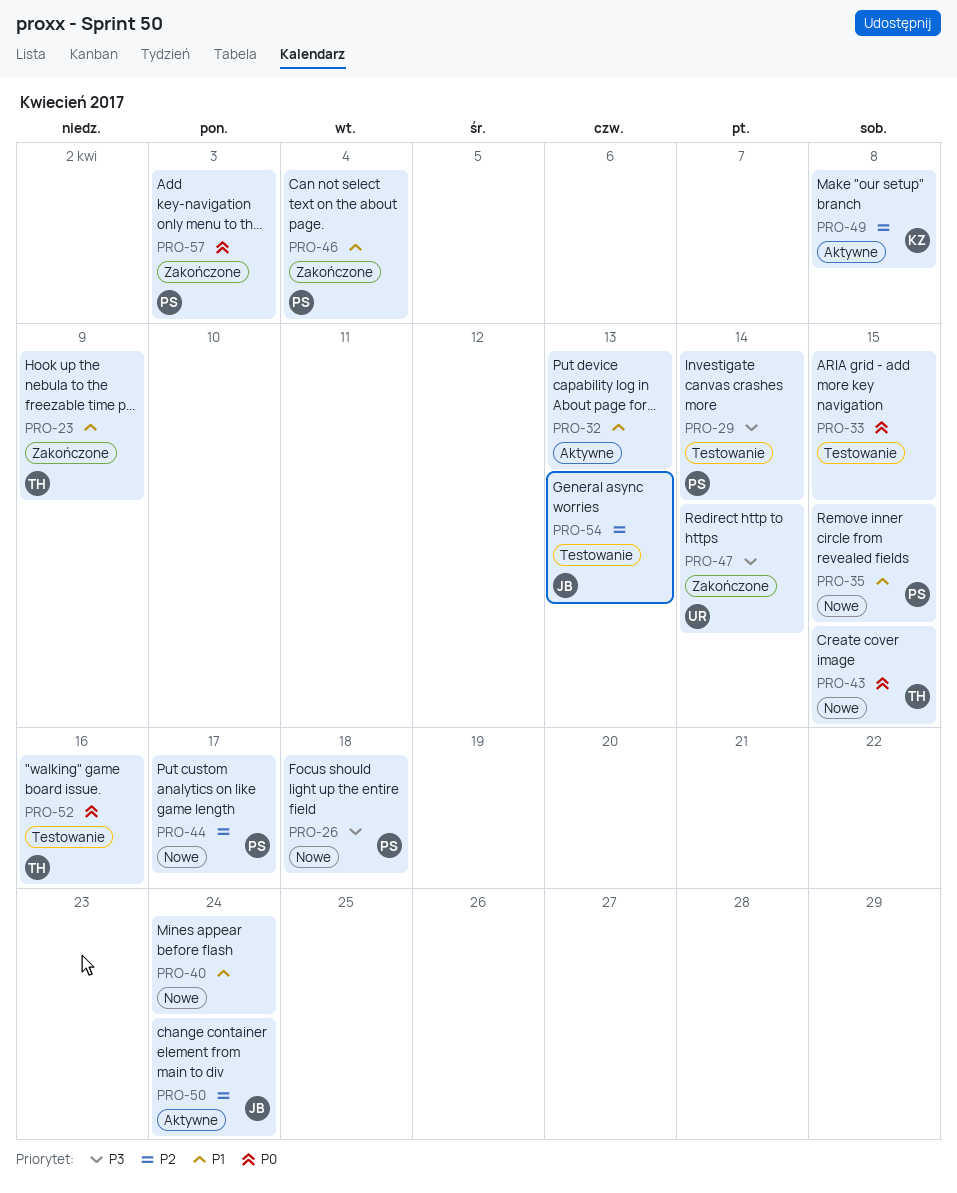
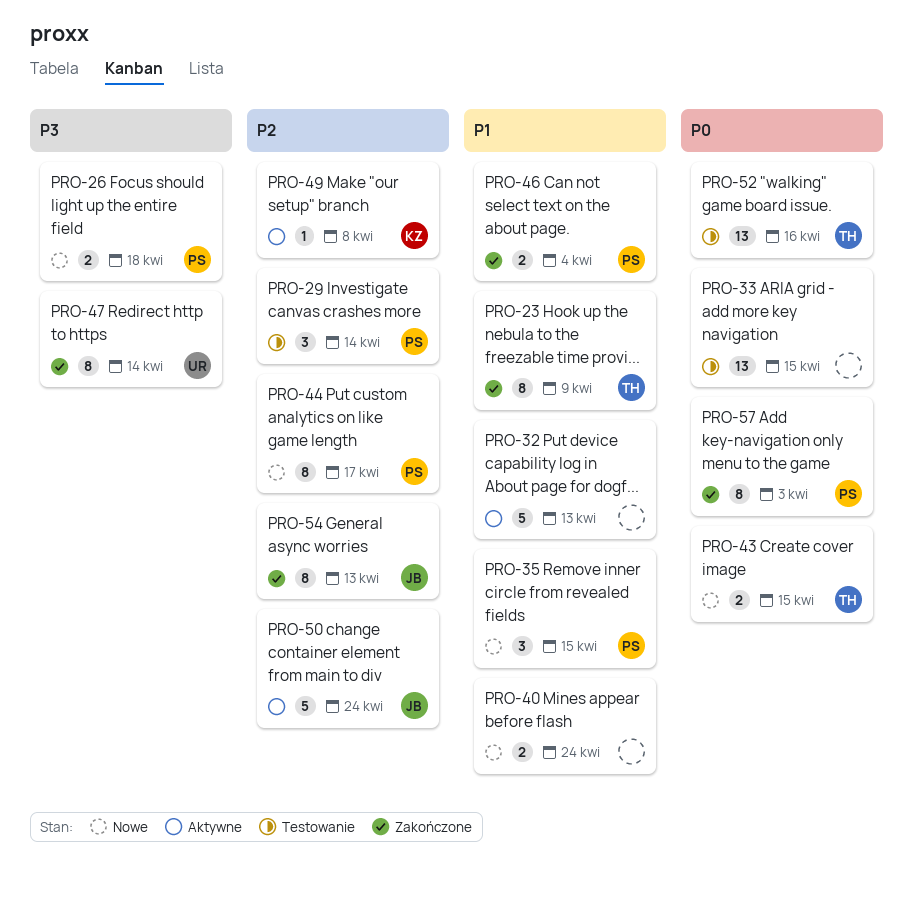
PRO-29, priority: P3 -> P2
PRO-54, status: Testowanie -> Zakończone

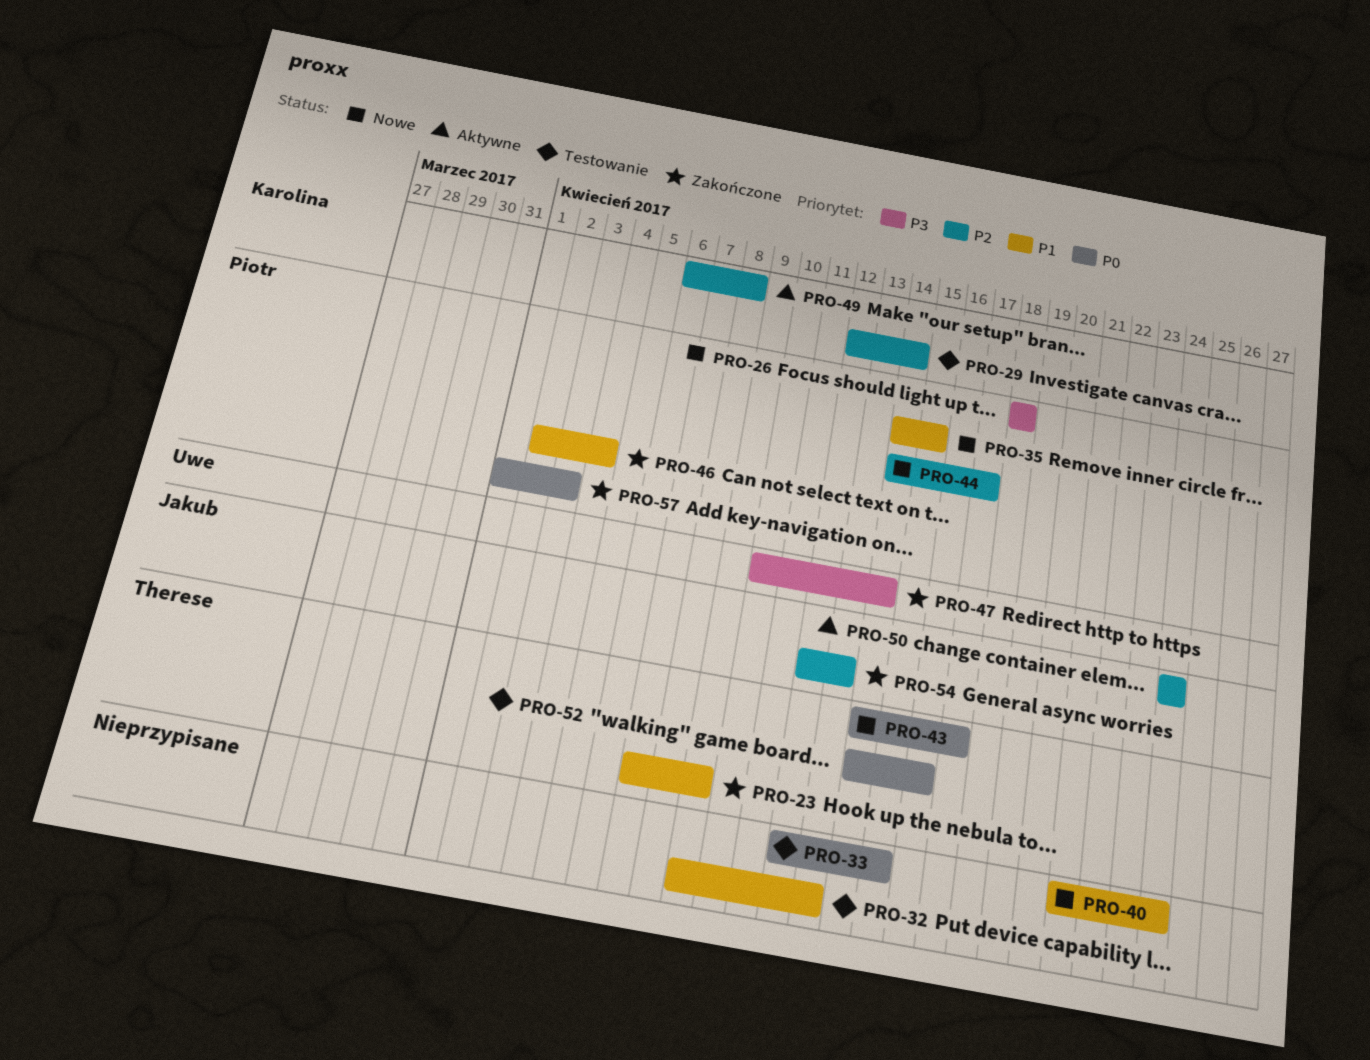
PRO-29, owner: Piotr -> Karolina
PRO-32, status: Aktywne -> Testowanie
PRO-43, due: Apr 15 -> Apr 17

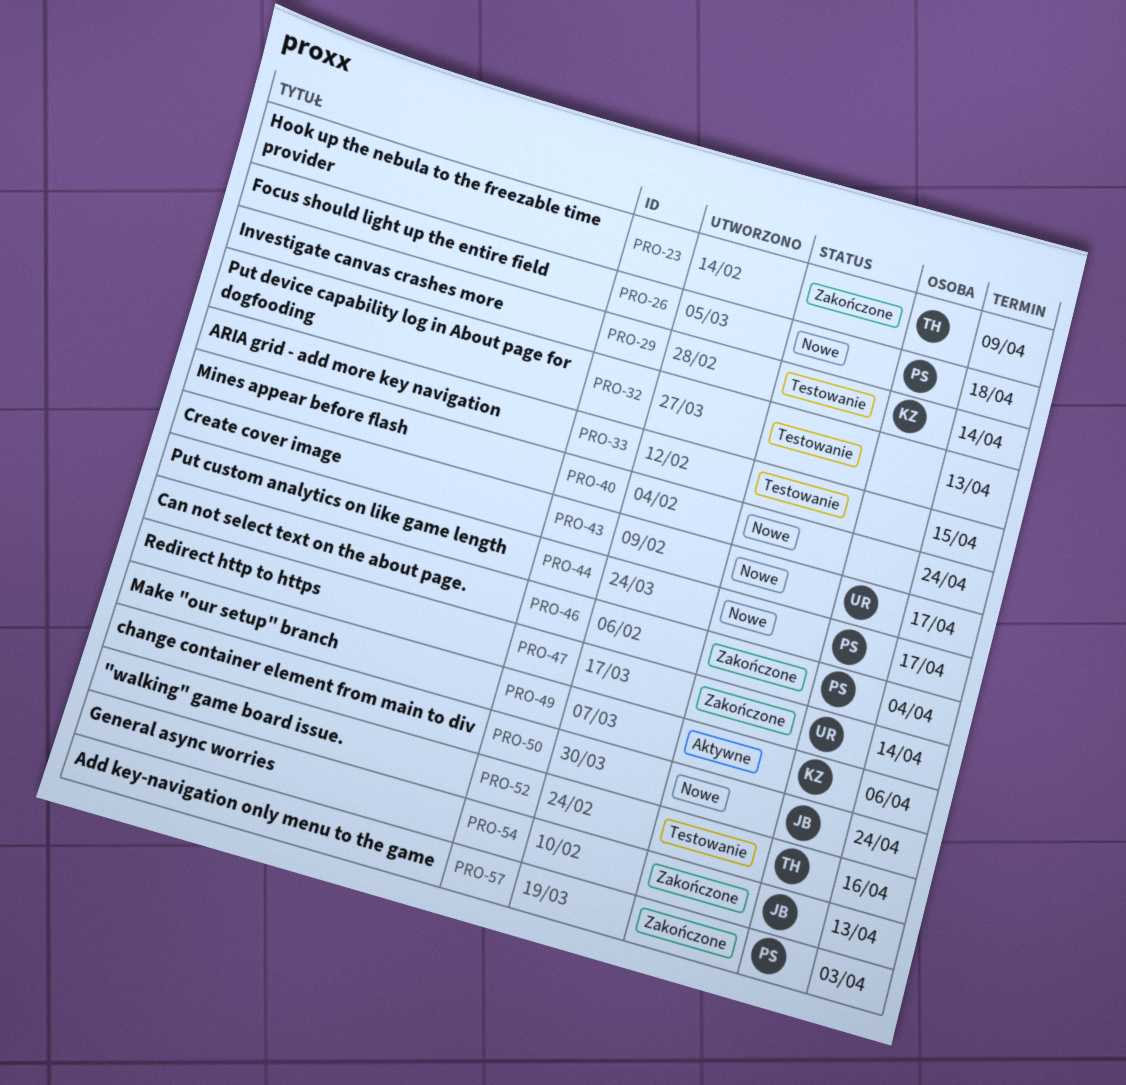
PRO-35: present -> none
PRO-43, owner: Therese -> Uwe
PRO-49, due: Apr 8 -> Apr 6
PRO-50, status: Aktywne -> Nowe

